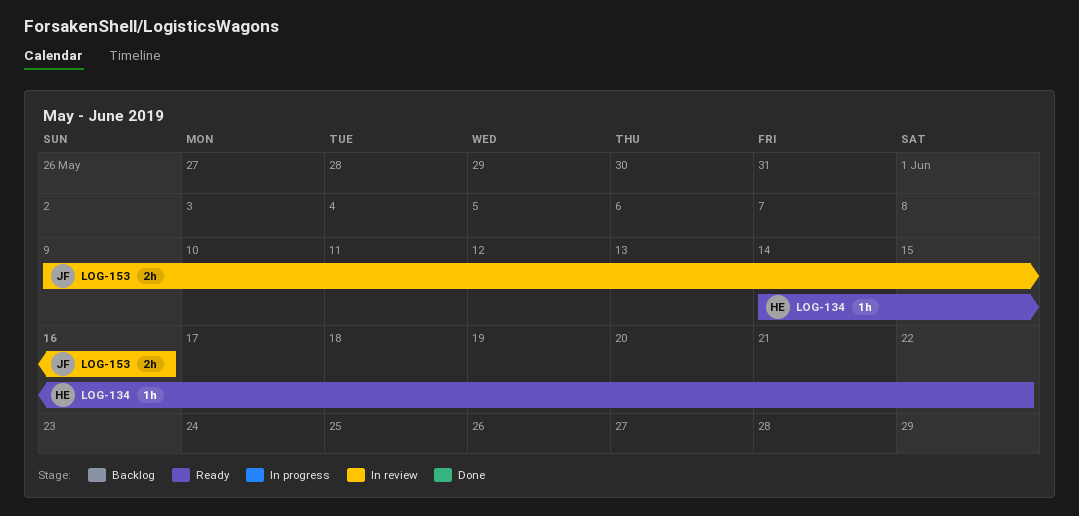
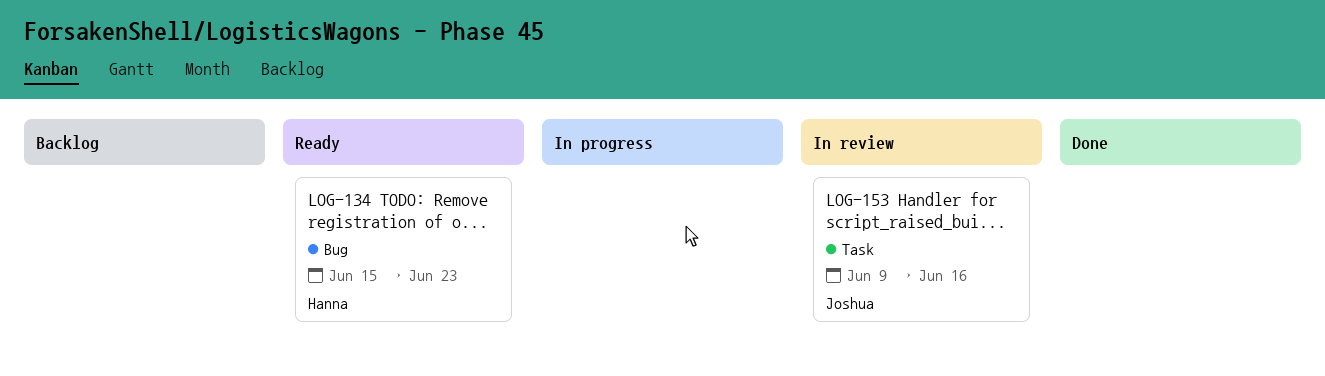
LOG-134, start: Jun 14 -> Jun 15
LOG-134, due: Jun 22 -> Jun 23

